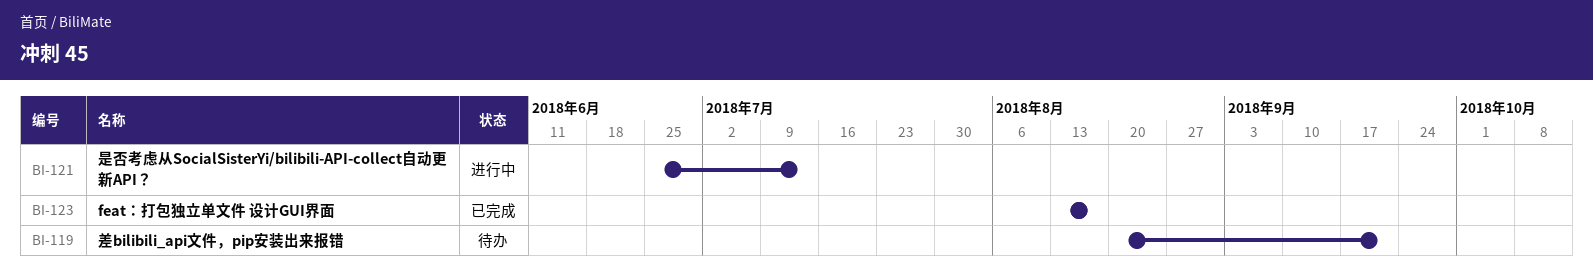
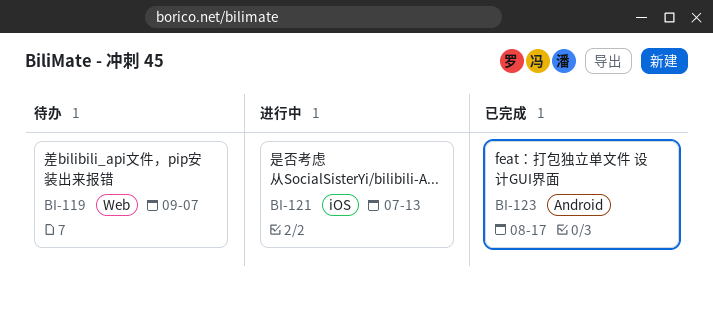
BI-119, due: Sep 21 -> Sep 7

